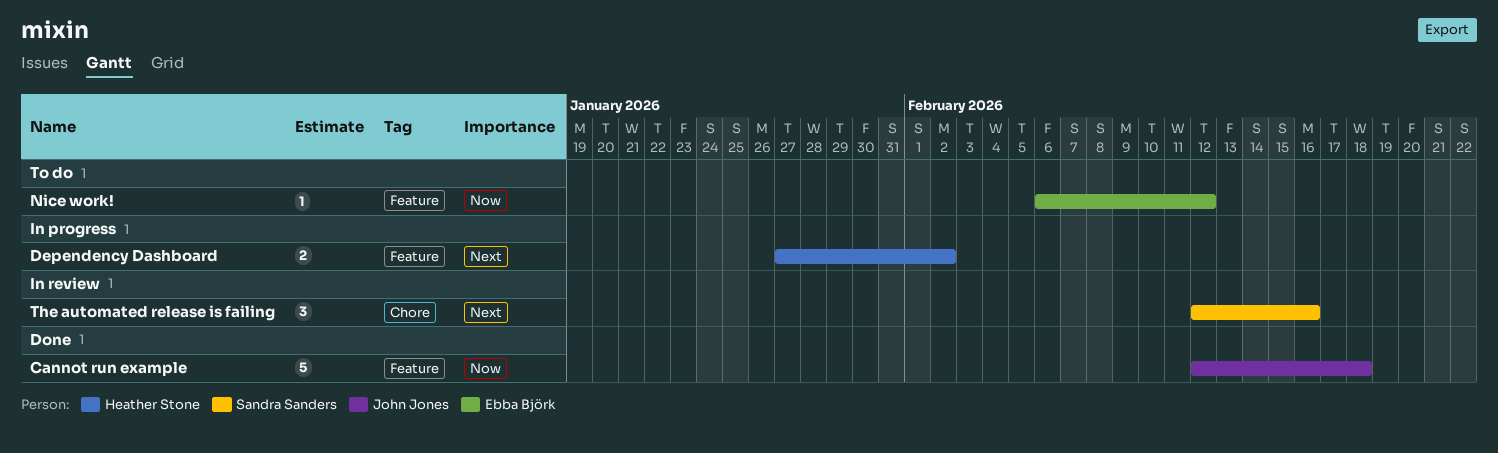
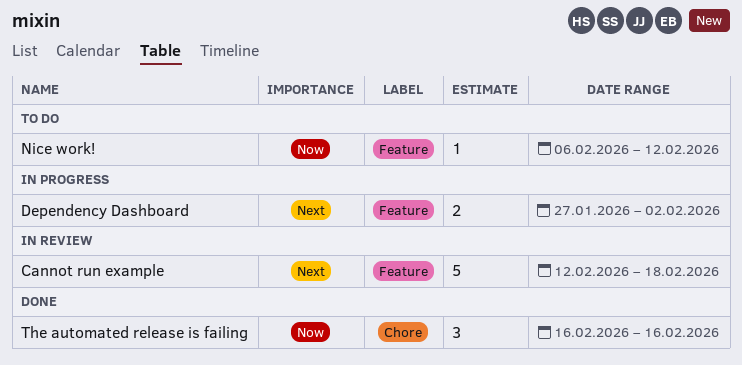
Cannot run example, status: Done -> In review
Cannot run example, priority: Now -> Next
The automated release is failing, status: In review -> Done
The automated release is failing, priority: Next -> Now
The automated release is failing, start: Feb 12 -> Feb 16

